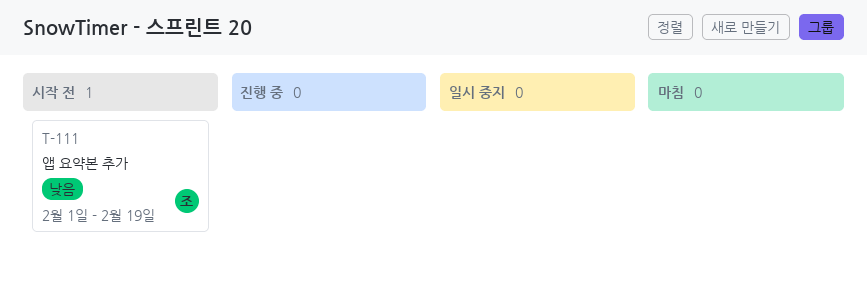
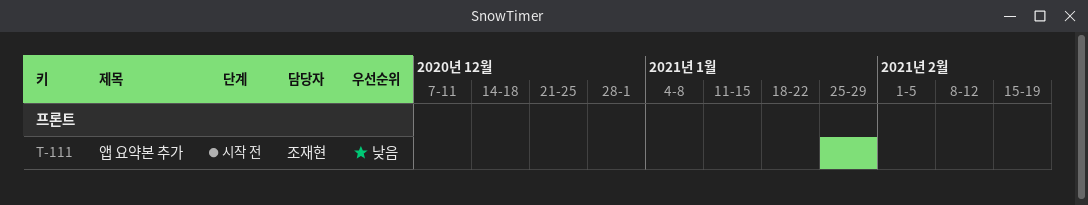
T-111, start: Feb 1 -> Jan 25
T-111, due: Feb 19 -> Jan 29

